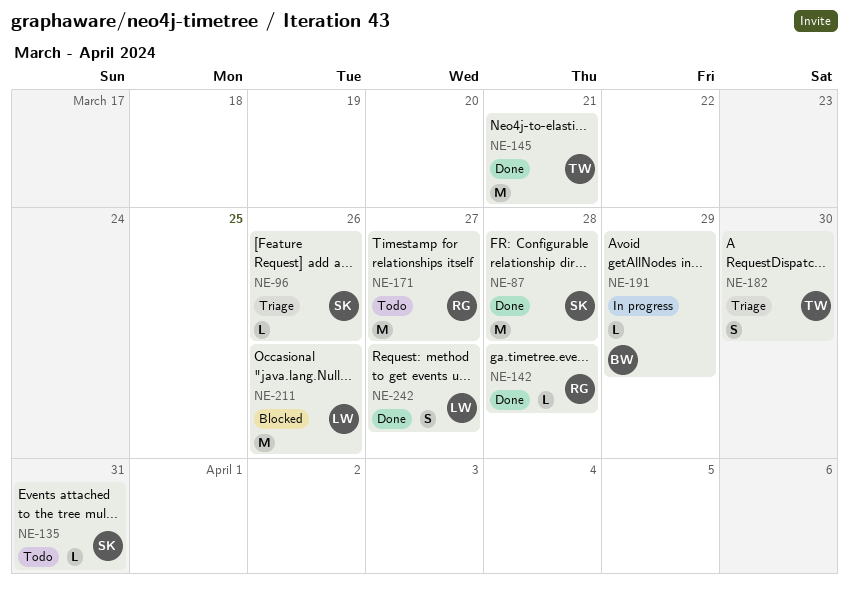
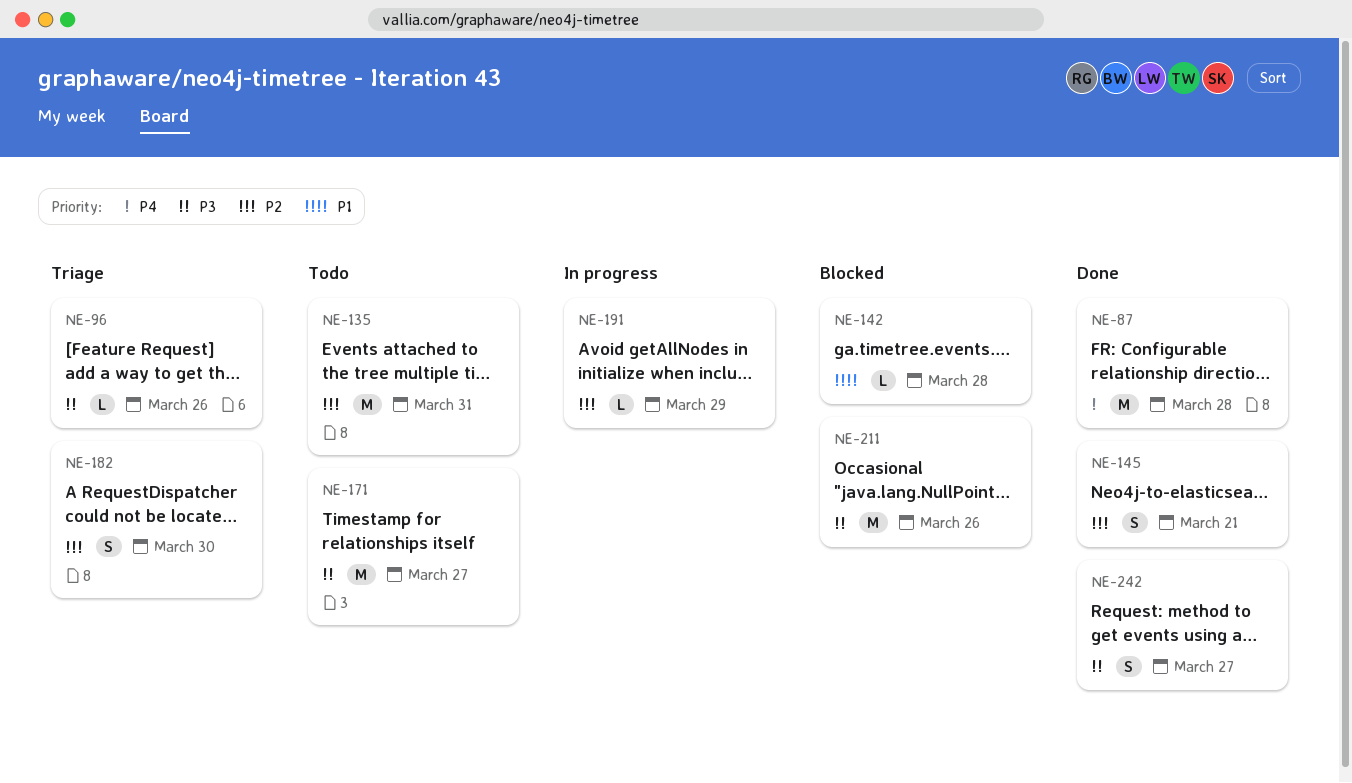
NE-135, estimate: L -> M
NE-142, status: Done -> Blocked
NE-145, estimate: M -> S

